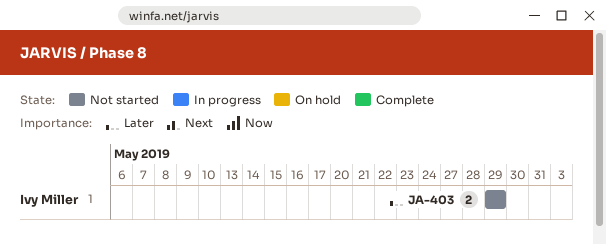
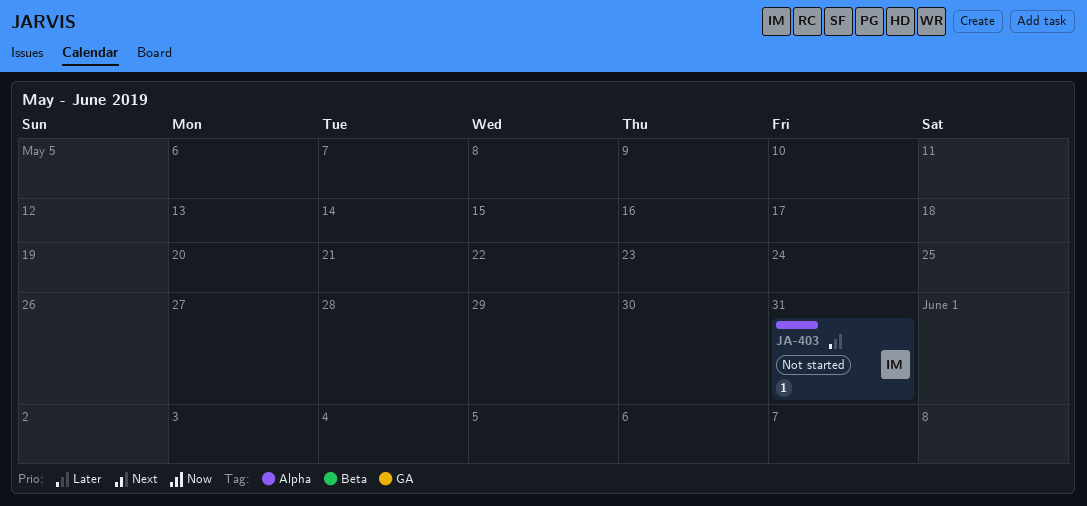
JA-403, estimate: 2 -> 1
JA-403, due: May 29 -> May 31

